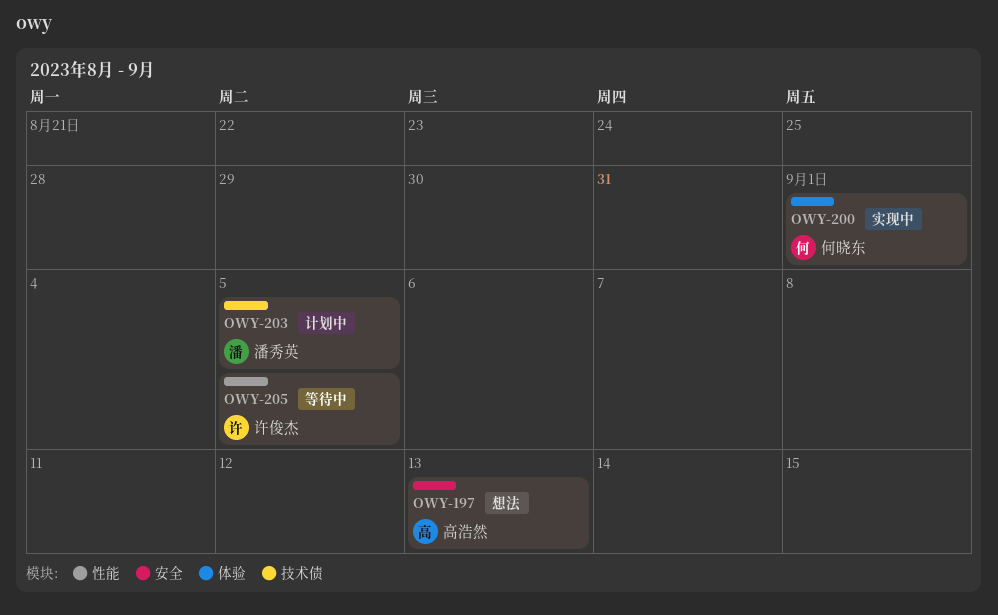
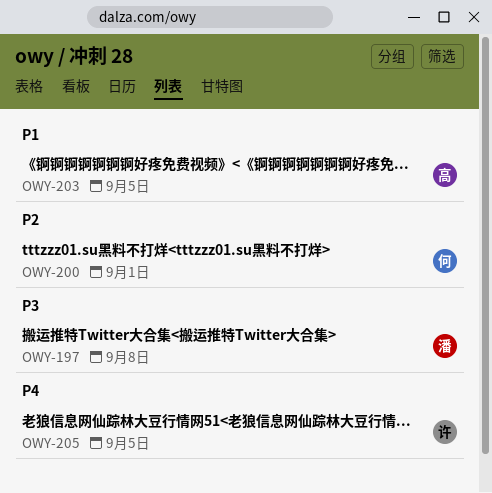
OWY-197, owner: 高浩然 -> 潘秀英
OWY-197, due: Sep 13 -> Sep 8
OWY-203, owner: 潘秀英 -> 高浩然

